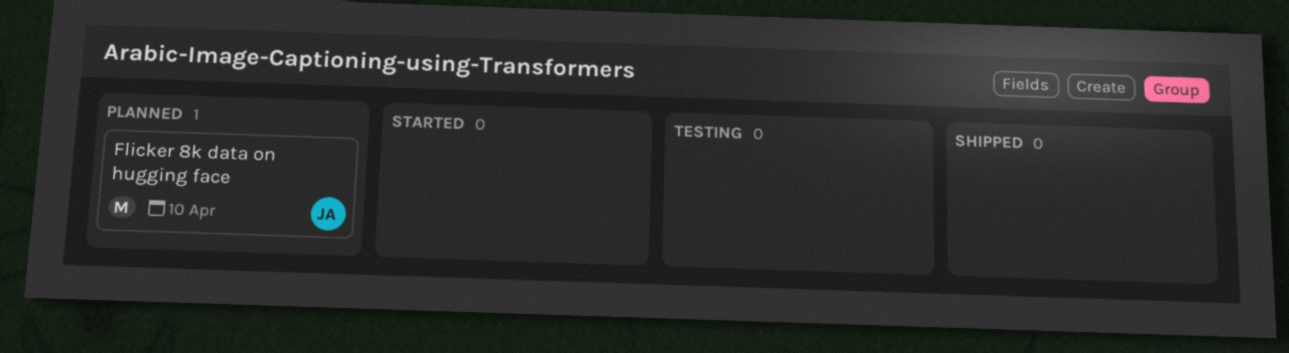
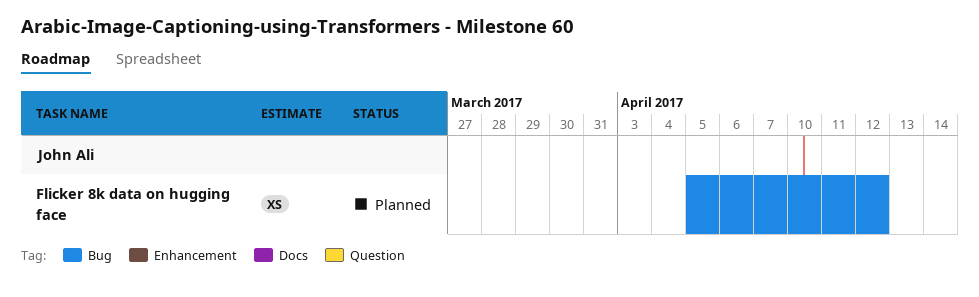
Flicker 8k data on hugging face, estimate: M -> XS
Flicker 8k data on hugging face, due: Apr 10 -> Apr 12

